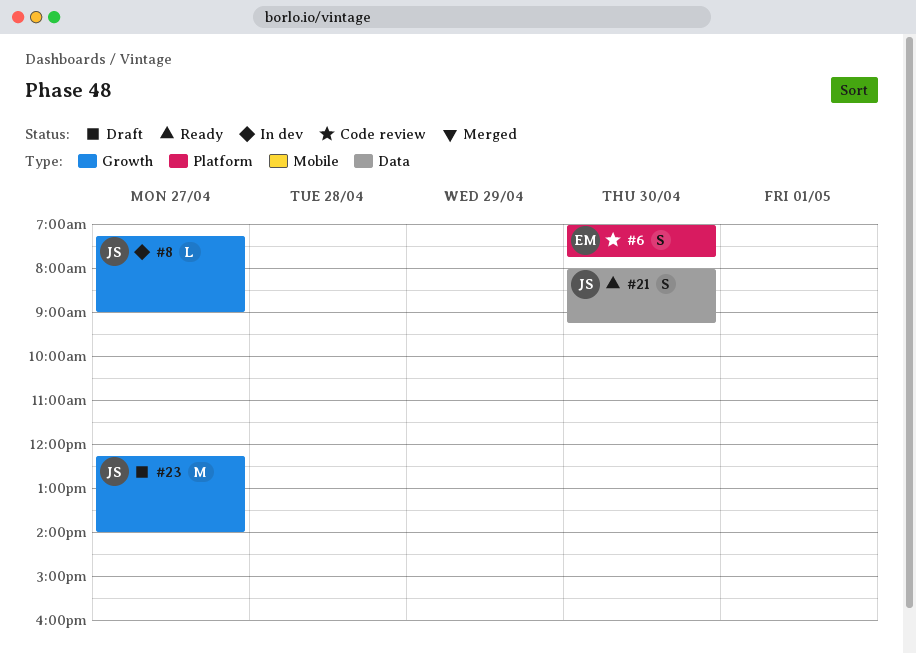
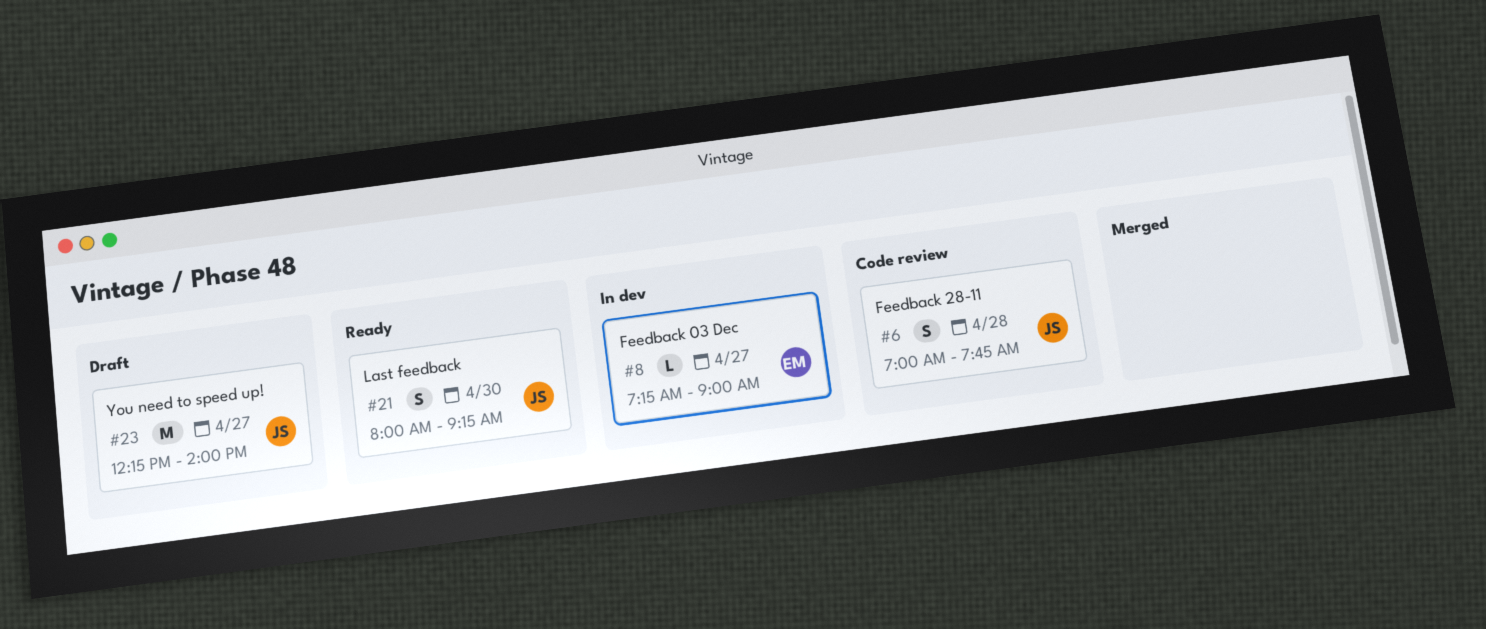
#6, owner: EM -> JS
#6, day: Apr 30 -> Apr 28
#8, owner: JS -> EM

